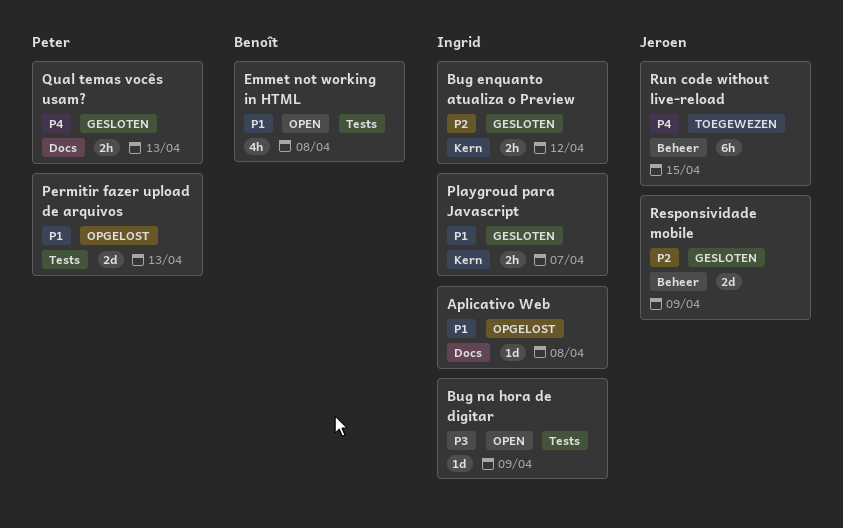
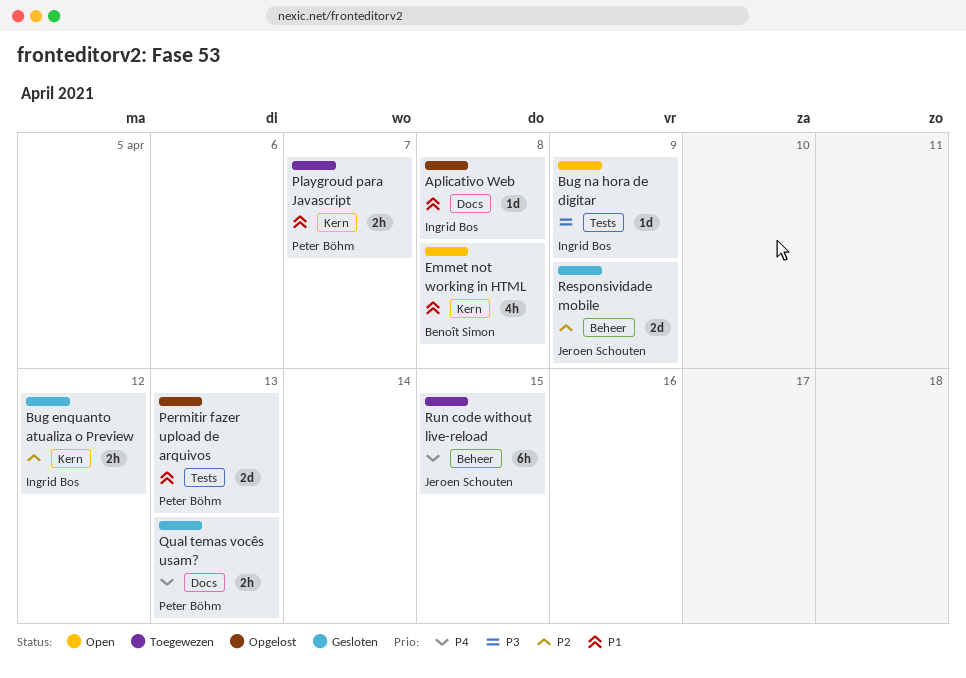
Emmet not working in HTML, label: Tests -> Kern
Playgroud para Javascript, status: Gesloten -> Toegewezen
Playgroud para Javascript, owner: Ingrid Bos -> Peter Böhm

